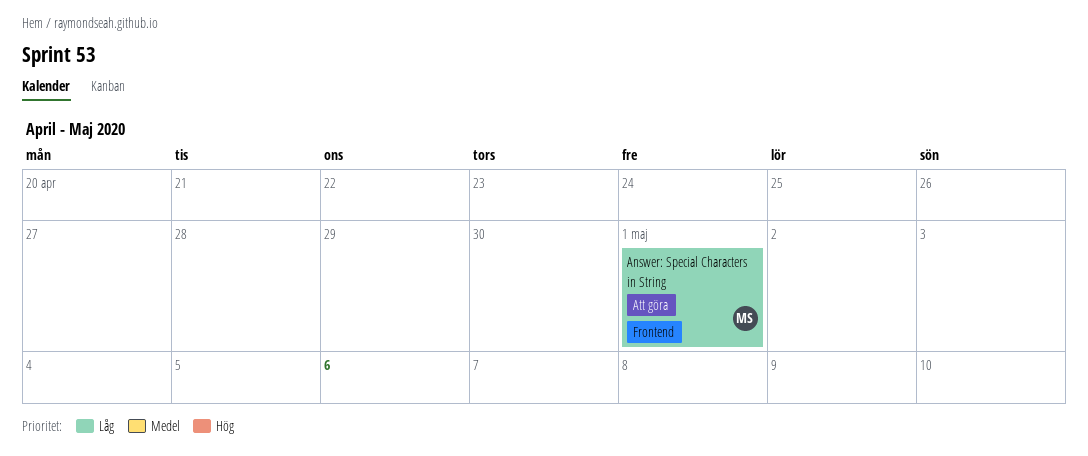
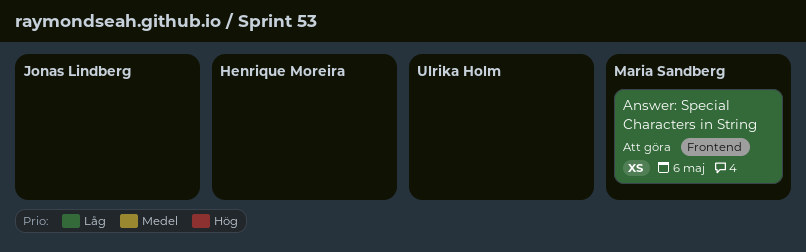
Answer: Special Characters in String, due: May 1 -> May 6

